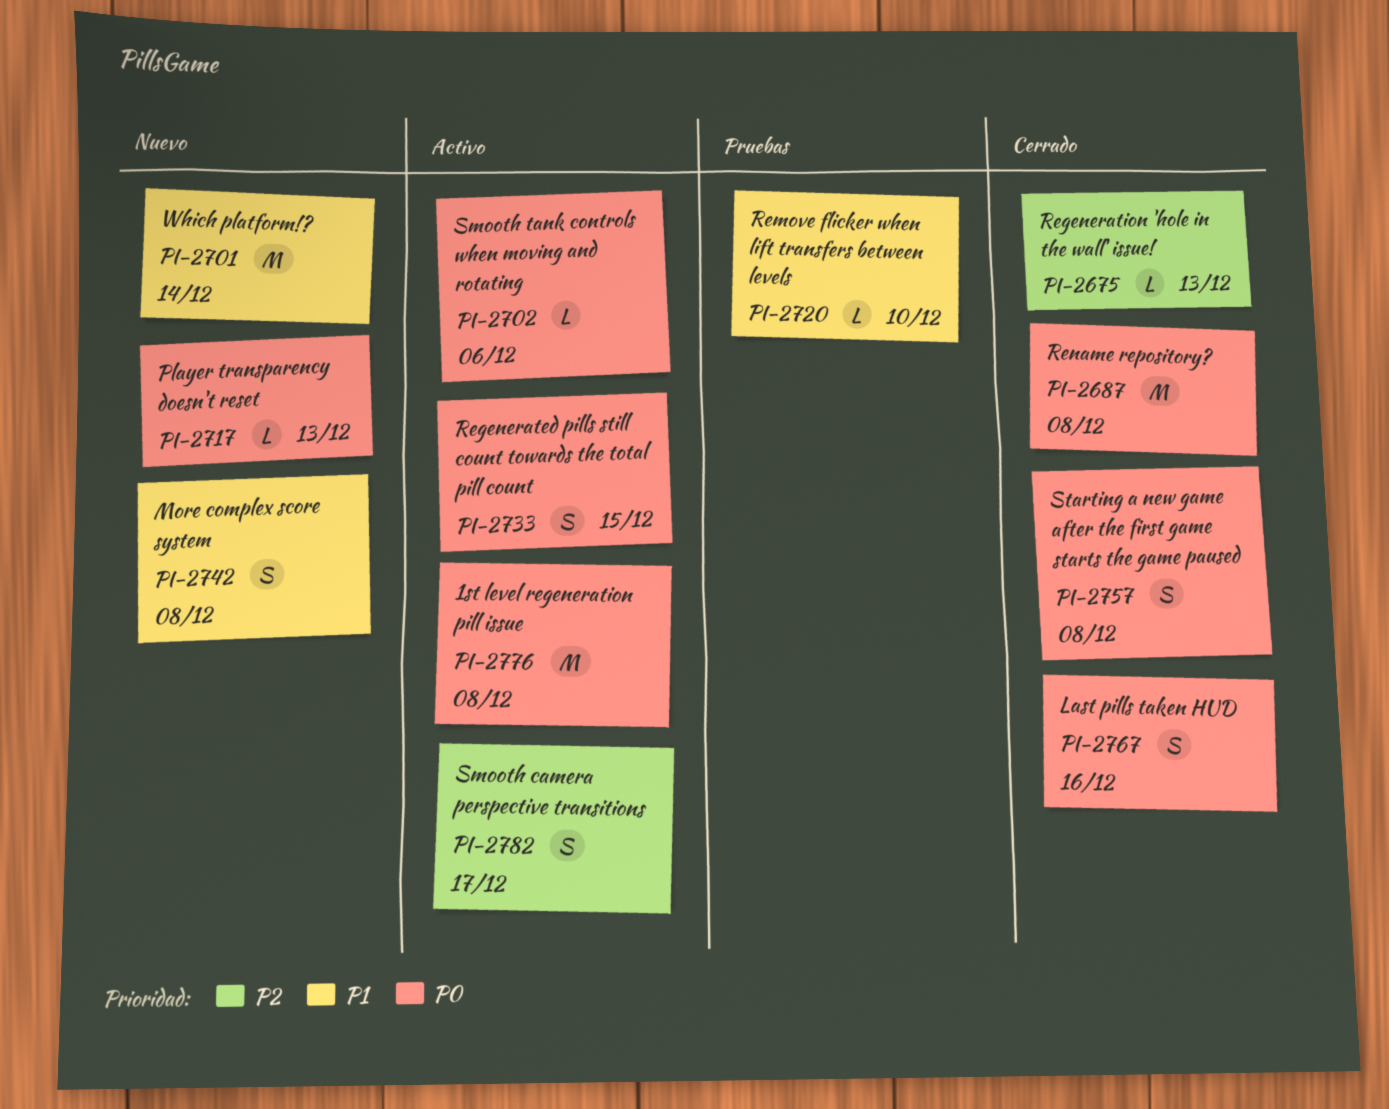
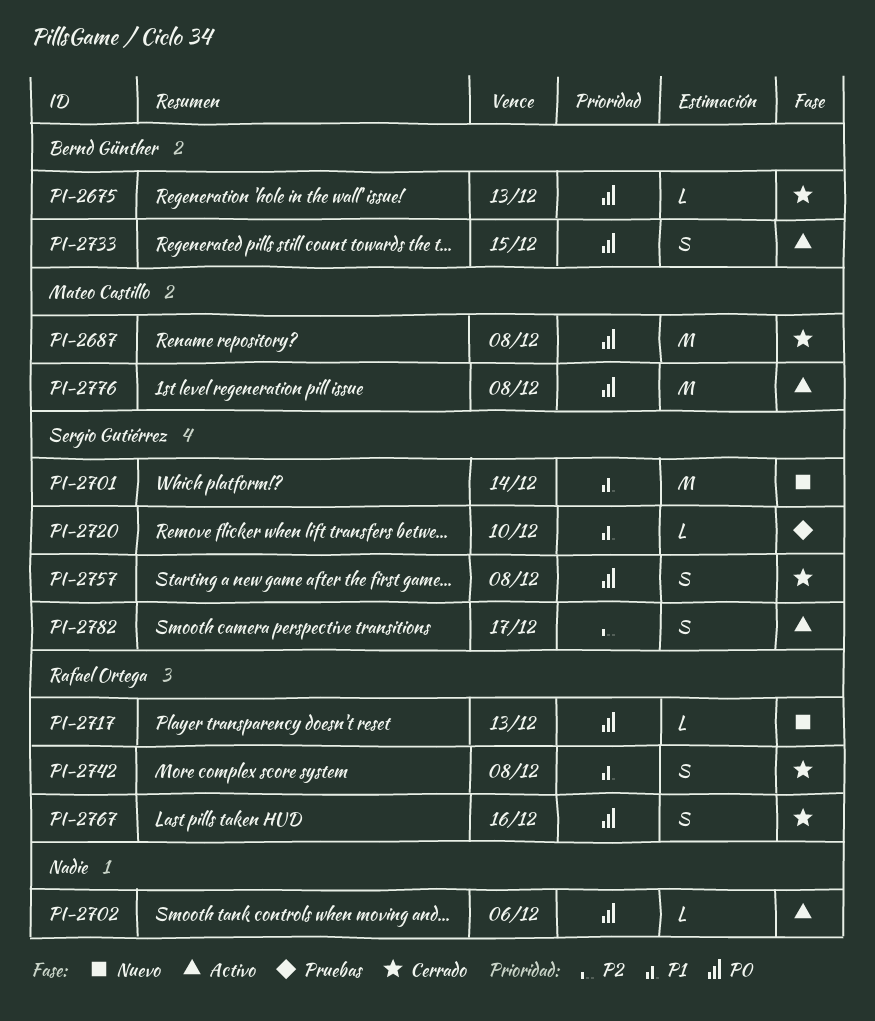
PI-2675, priority: P2 -> P0
PI-2742, status: Nuevo -> Cerrado

